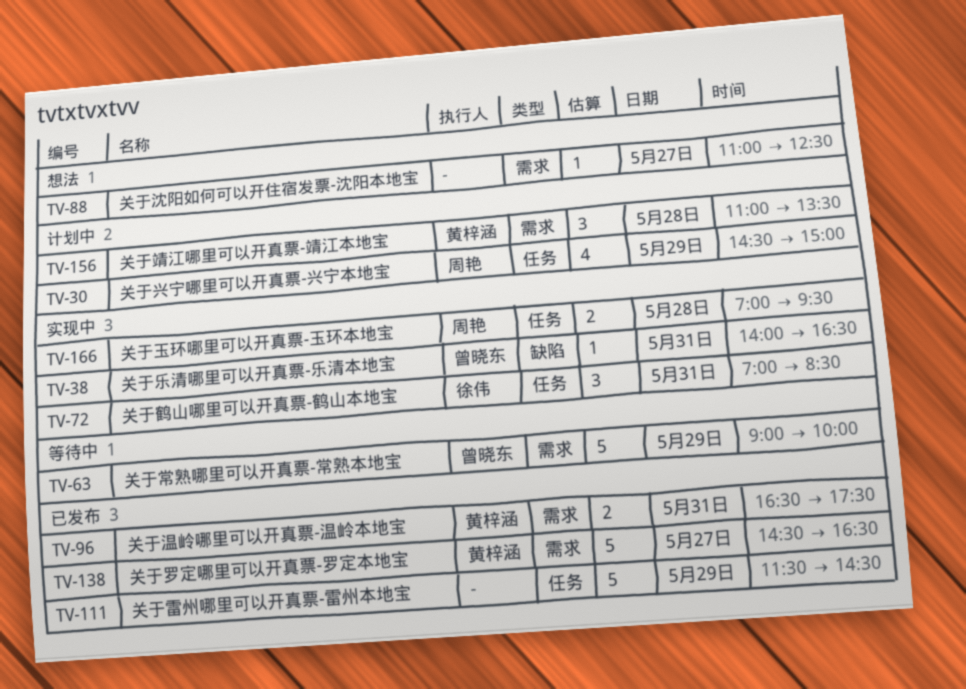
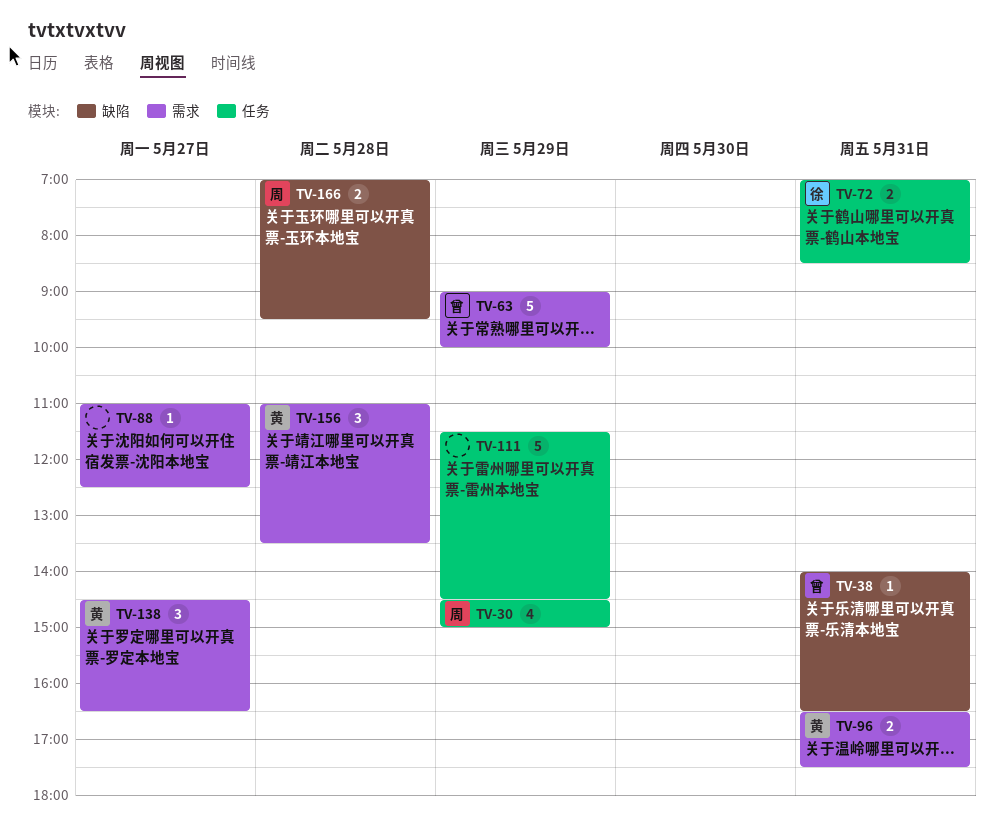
TV-72, estimate: 3 -> 2
TV-138, estimate: 5 -> 3
TV-166, label: 任务 -> 缺陷

